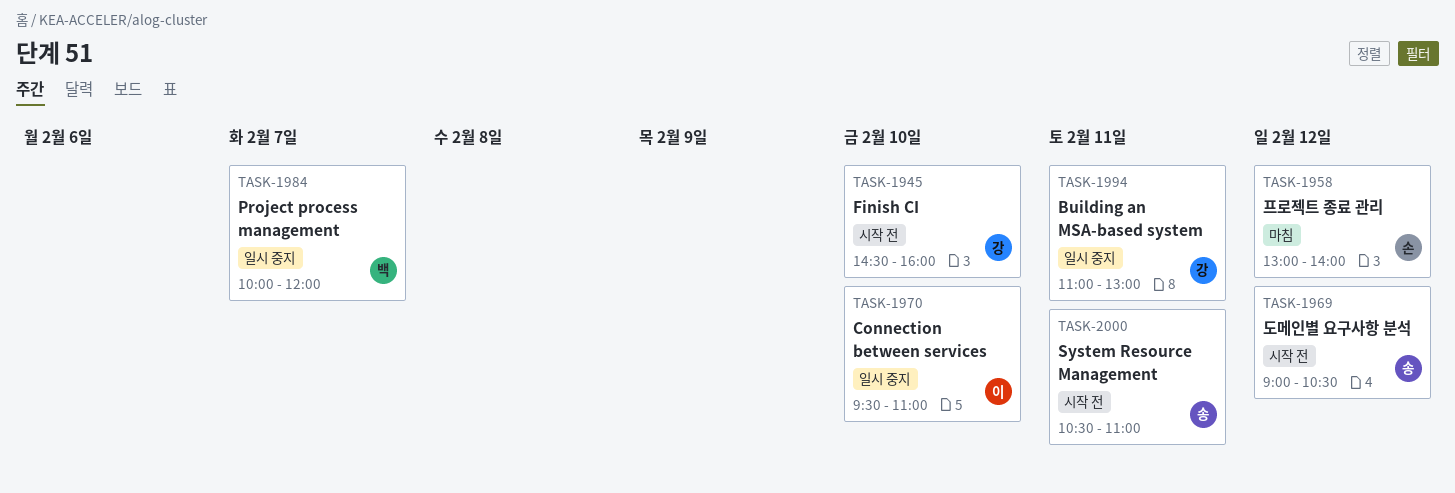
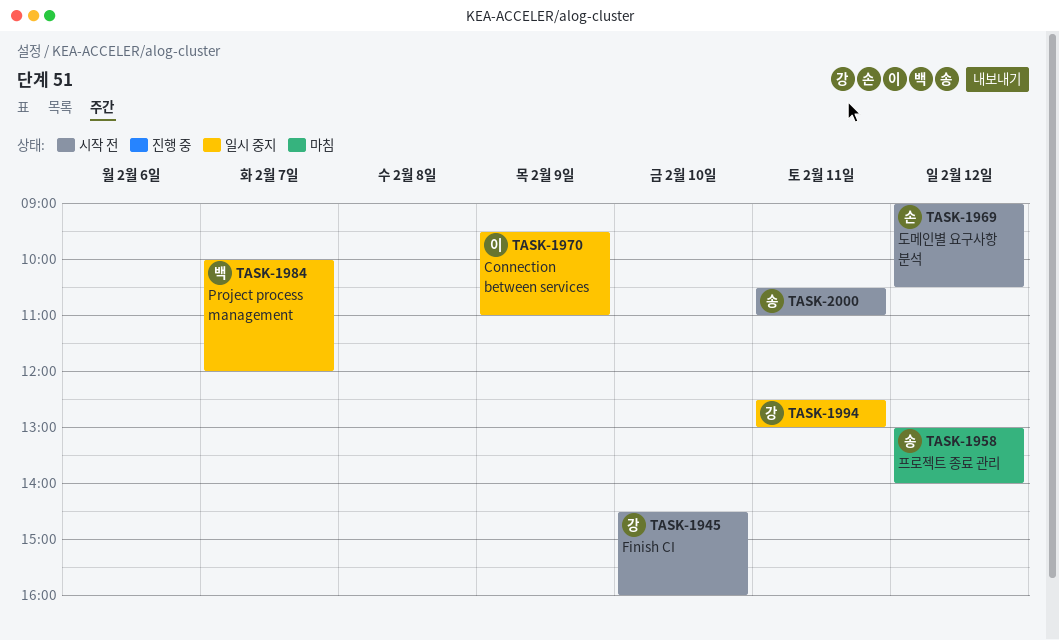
TASK-1958, owner: 손 -> 송
TASK-1969, owner: 송 -> 손
TASK-1970, day: Feb 10 -> Feb 9
TASK-1994, begins: 11:00 -> 12:30

